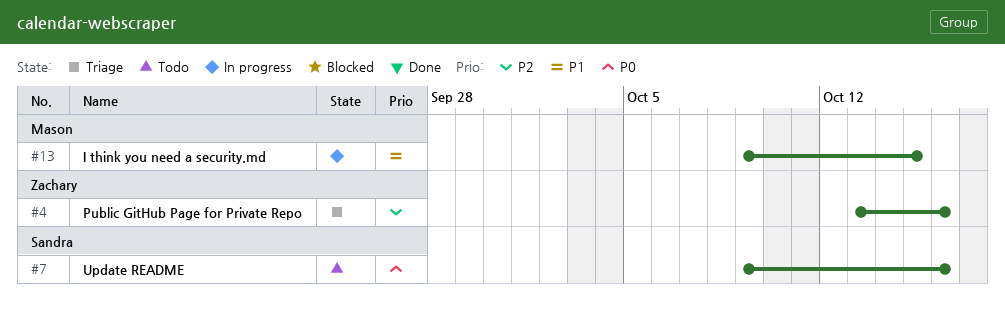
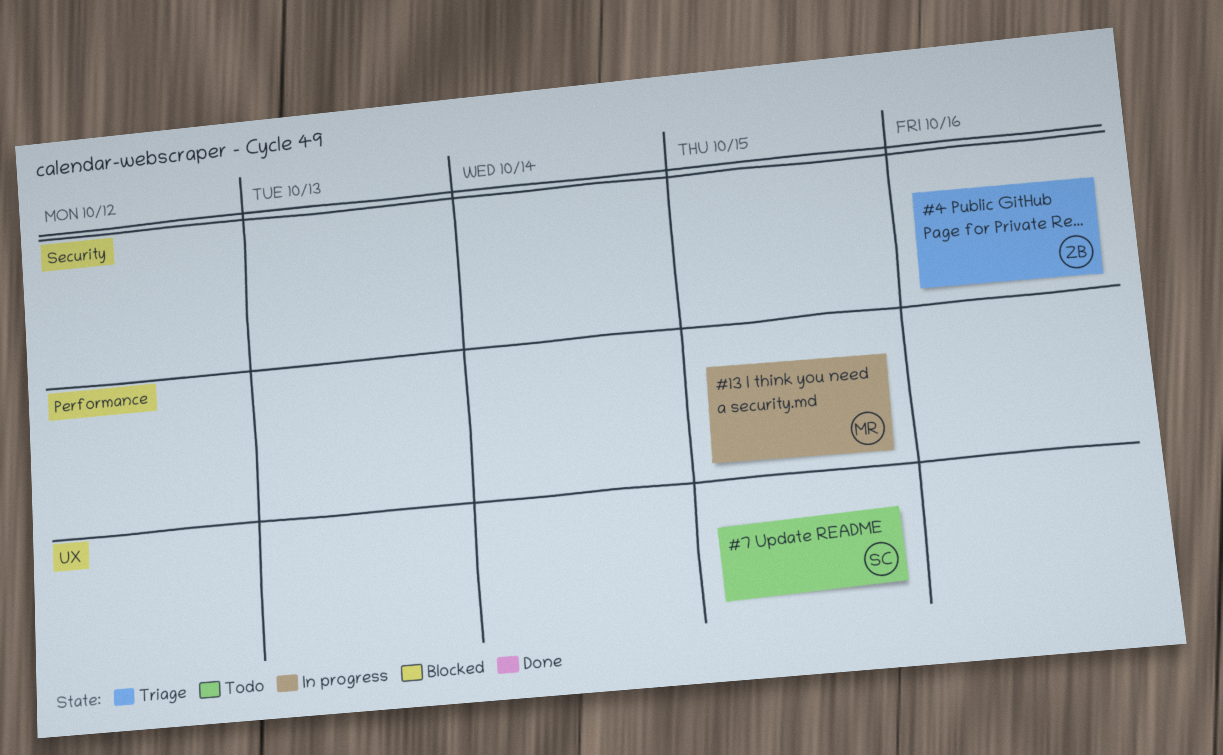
#7, due: Oct 16 -> Oct 15

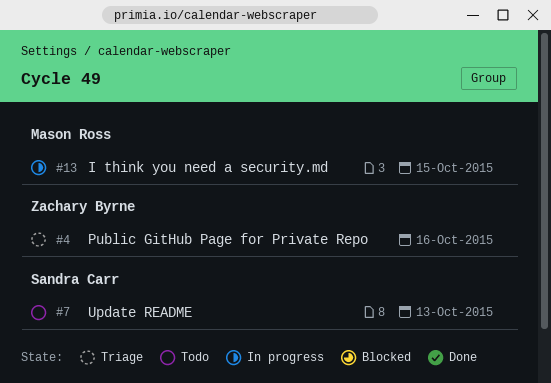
#7, due: Oct 15 -> Oct 13

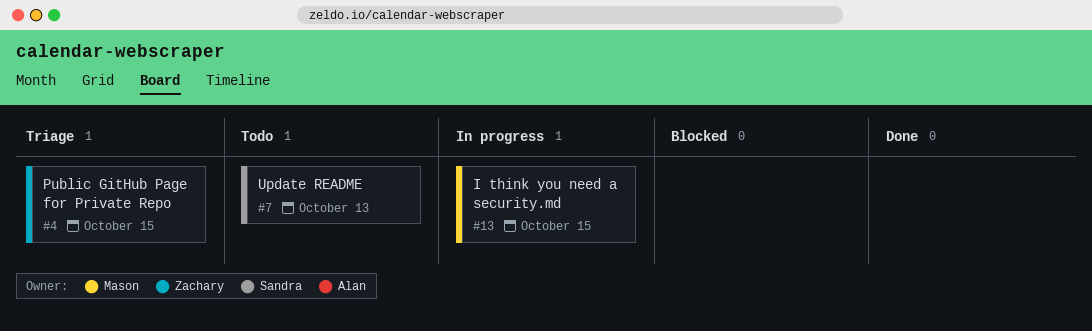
#4, due: Oct 16 -> Oct 15

